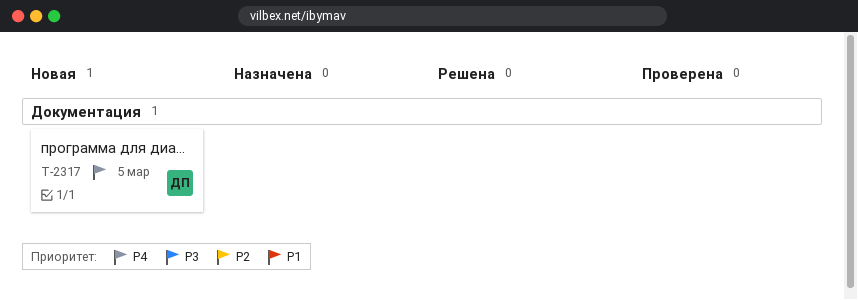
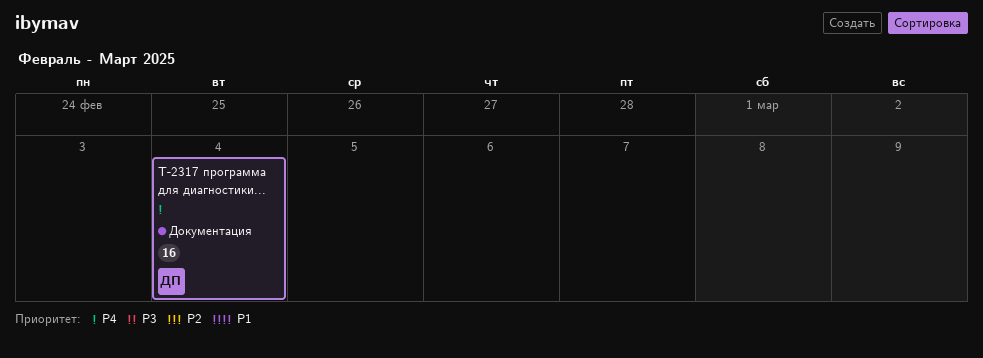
T-2317, due: Mar 5 -> Mar 4

